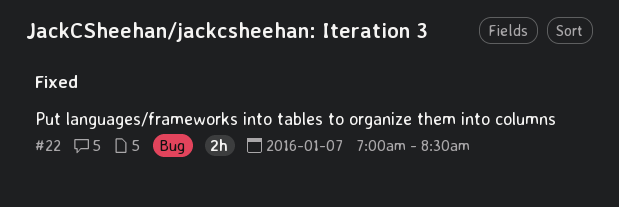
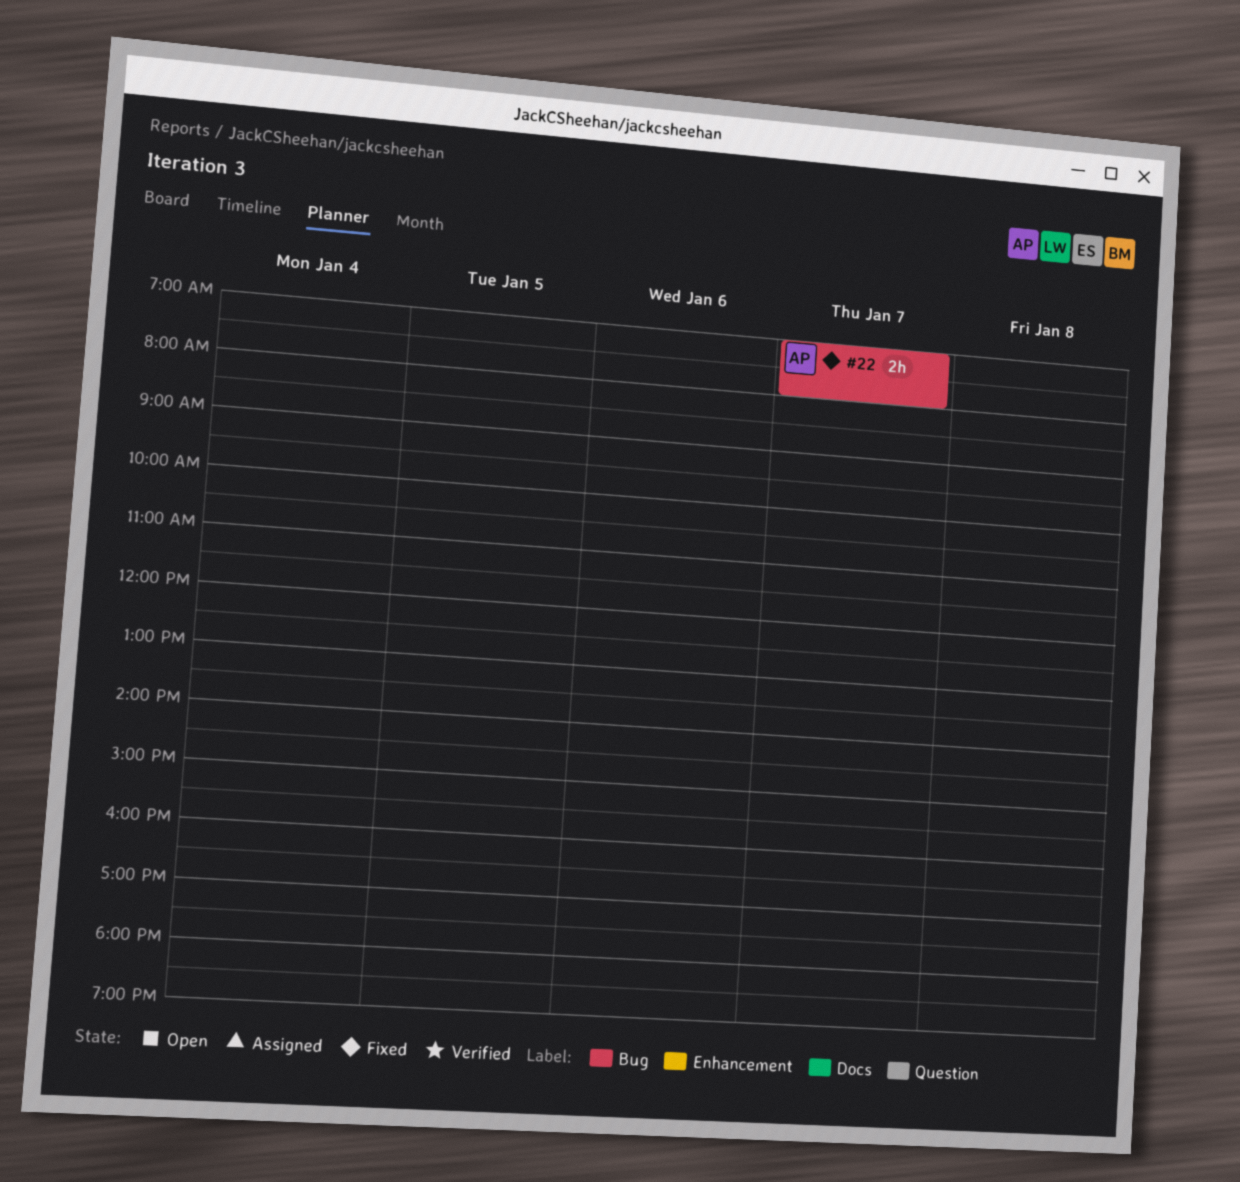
#22, ends: 08:30 -> 08:00

